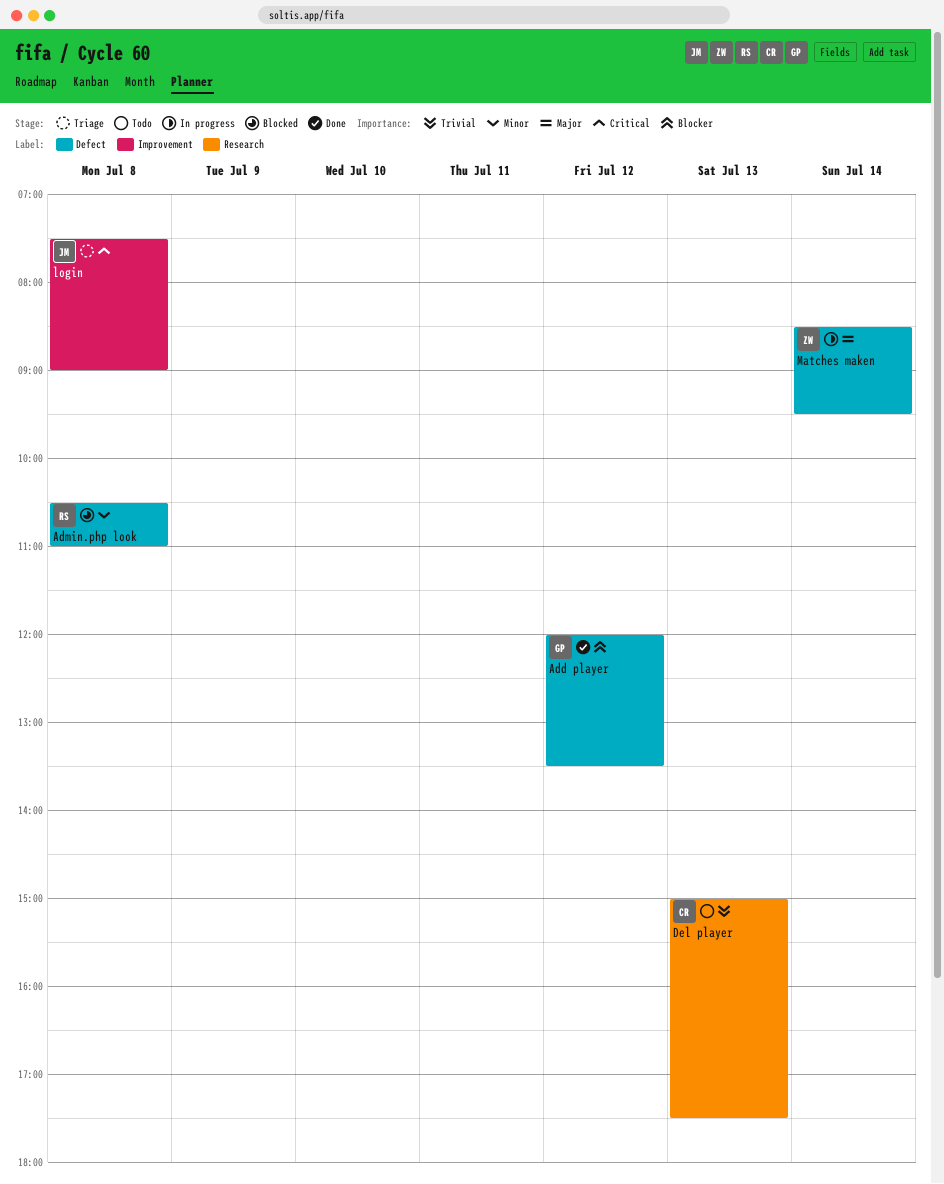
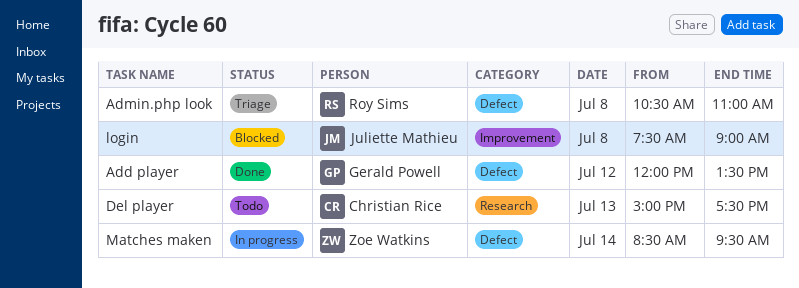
Admin.php look, status: Blocked -> Triage
login, status: Triage -> Blocked

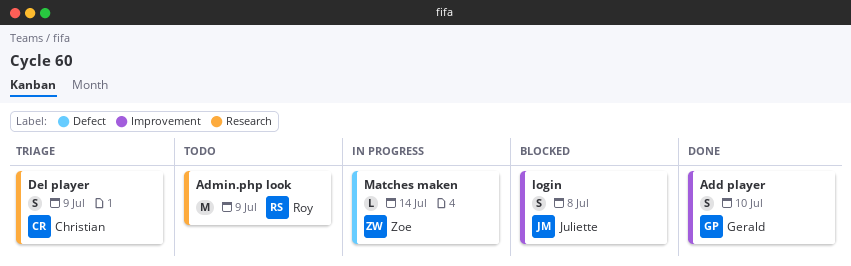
Add player, label: Defect -> Improvement
Add player, day: Jul 12 -> Jul 10
Admin.php look, status: Triage -> Todo
Admin.php look, label: Defect -> Research
Admin.php look, day: Jul 8 -> Jul 9
Del player, status: Todo -> Triage
Del player, day: Jul 13 -> Jul 9

